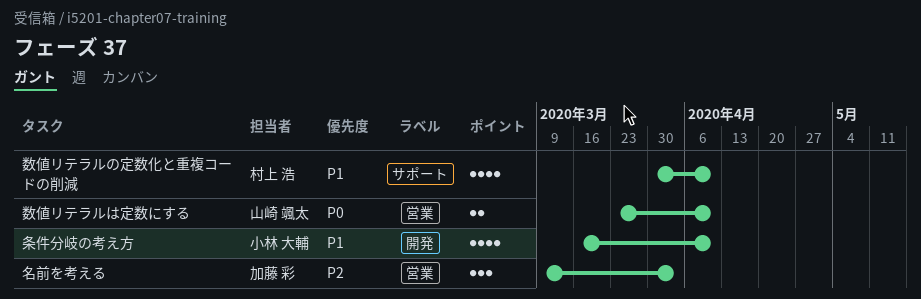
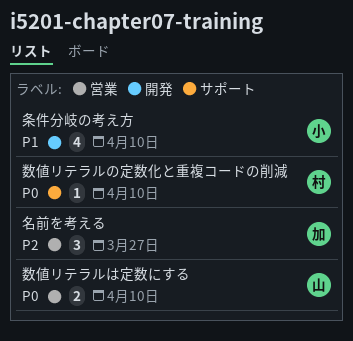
名前を考える, due: Apr 3 -> Mar 27
数値リテラルの定数化と重複コードの削減, priority: P1 -> P0
数値リテラルの定数化と重複コードの削減, estimate: 4 -> 1

